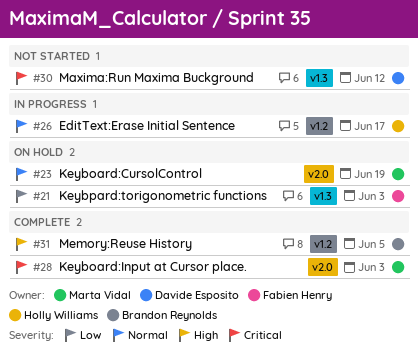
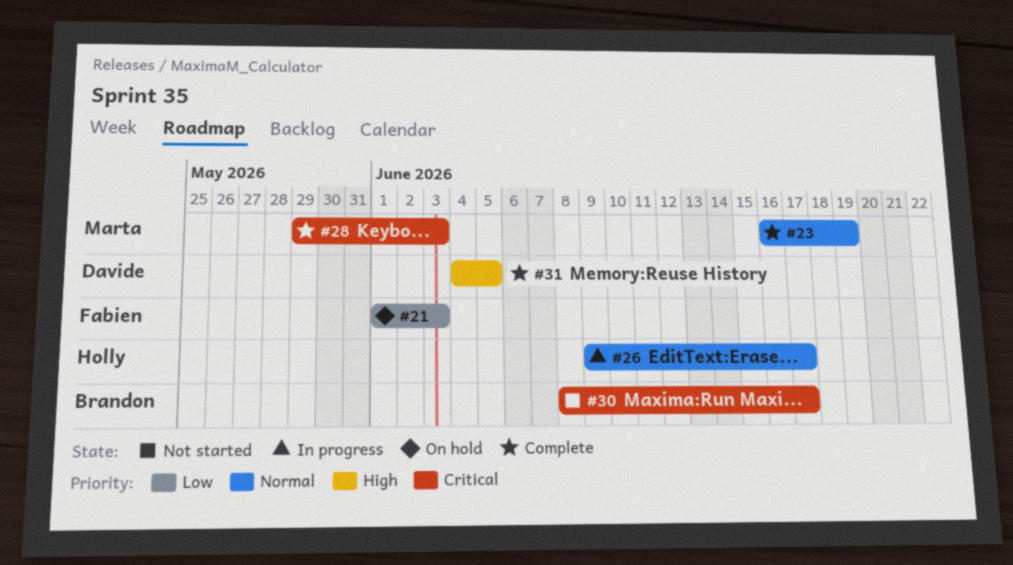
#23, status: On hold -> Complete
#30, owner: Davide Esposito -> Brandon Reynolds
#30, due: Jun 12 -> Jun 17
#31, owner: Brandon Reynolds -> Davide Esposito

